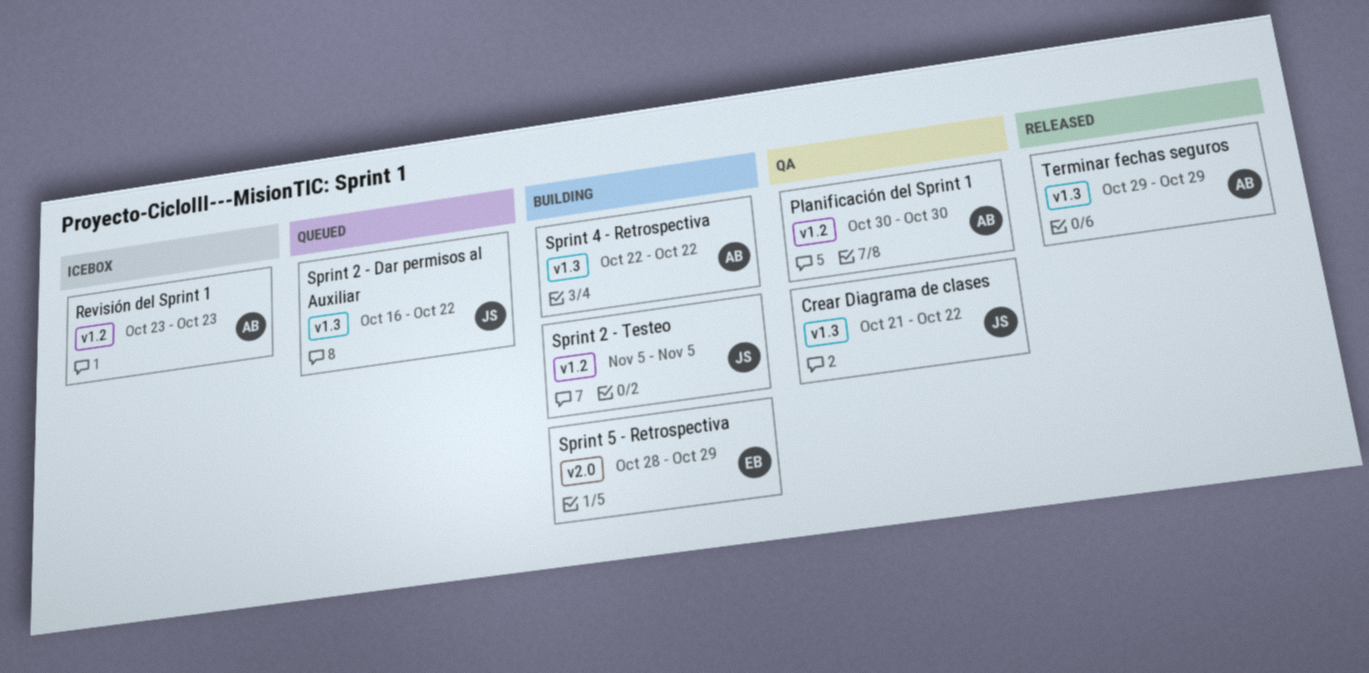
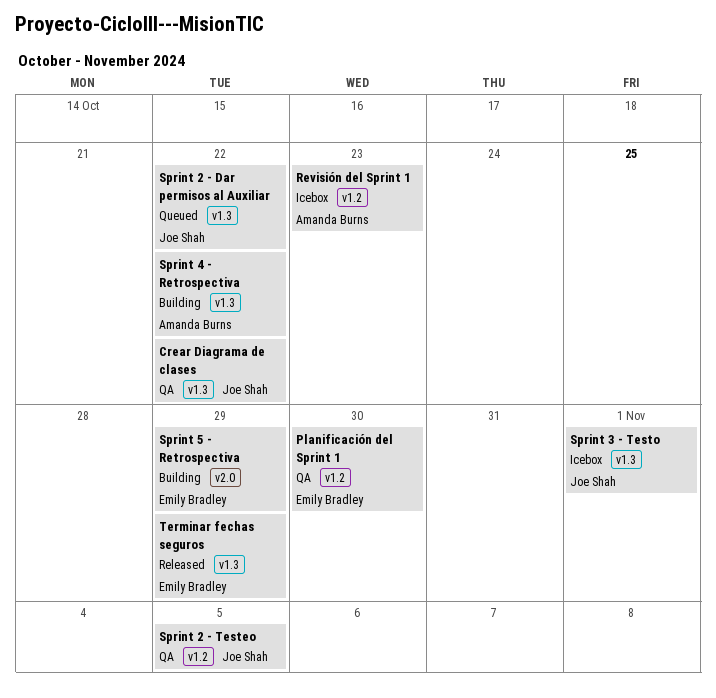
Planificación del Sprint 1, owner: Amanda Burns -> Emily Bradley
Sprint 2 - Testeo, status: Building -> QA
Sprint 3 - Testo: none -> present
Terminar fechas seguros, owner: Amanda Burns -> Emily Bradley

